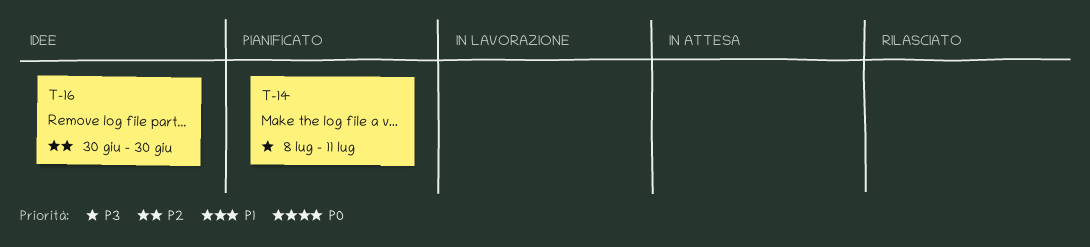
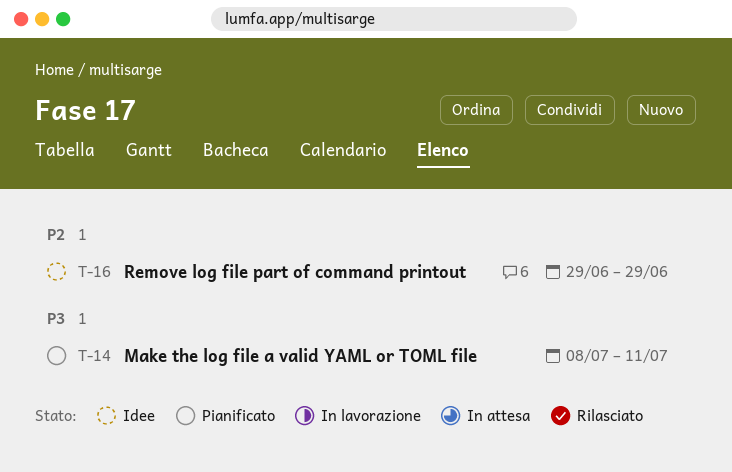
T-16, start: Jun 30 -> Jun 29
T-16, due: Jun 30 -> Jun 29

